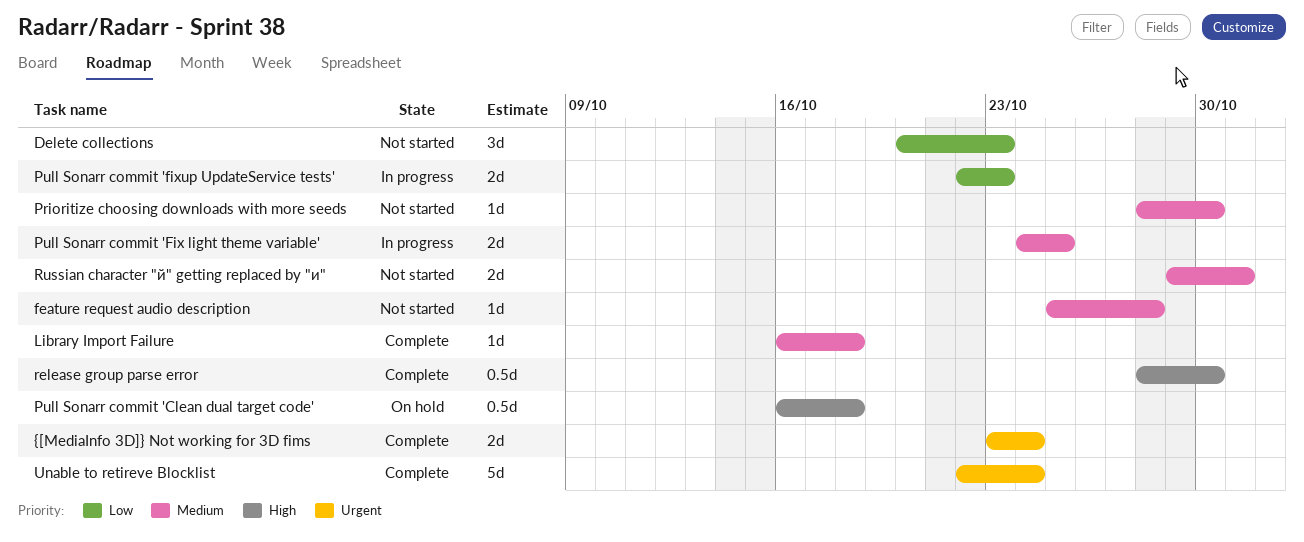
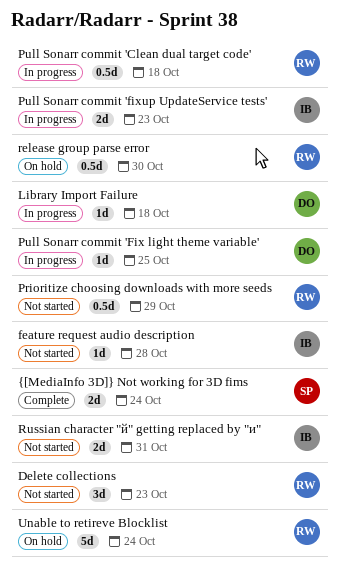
Library Import Failure, status: Complete -> In progress
Prioritize choosing downloads with more seeds, estimate: 1d -> 0.5d
Prioritize choosing downloads with more seeds, due: Oct 30 -> Oct 29
Pull Sonarr commit 'Clean dual target code', status: On hold -> In progress
Pull Sonarr commit 'Fix light theme variable', estimate: 2d -> 1d
release group parse error, status: Complete -> On hold
Unable to retireve Blocklist, status: Complete -> On hold

